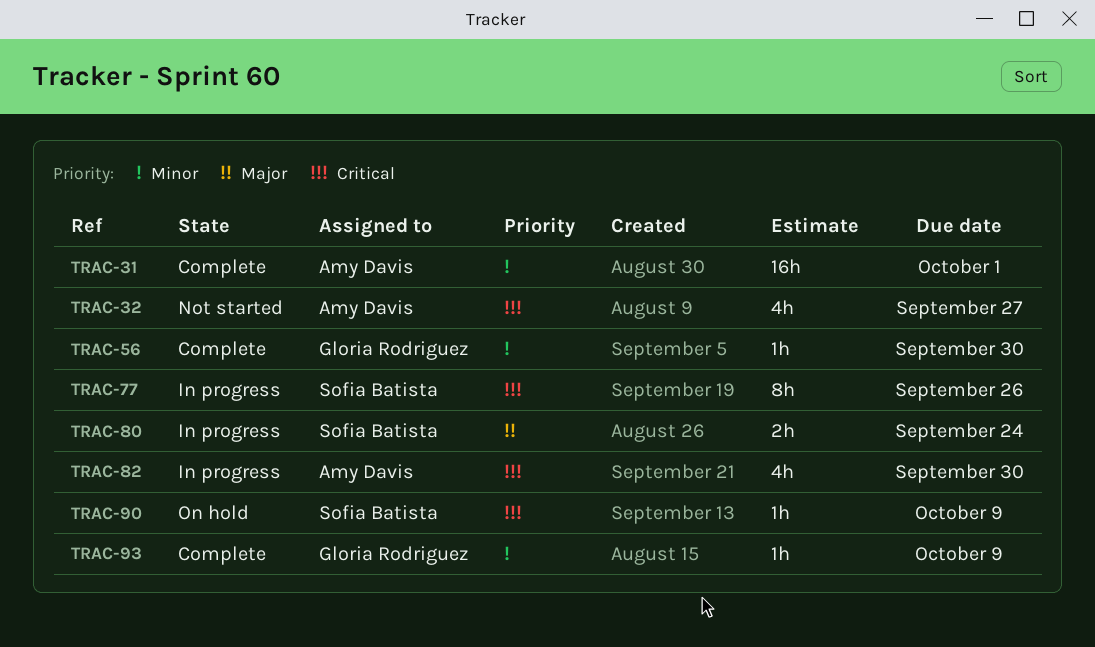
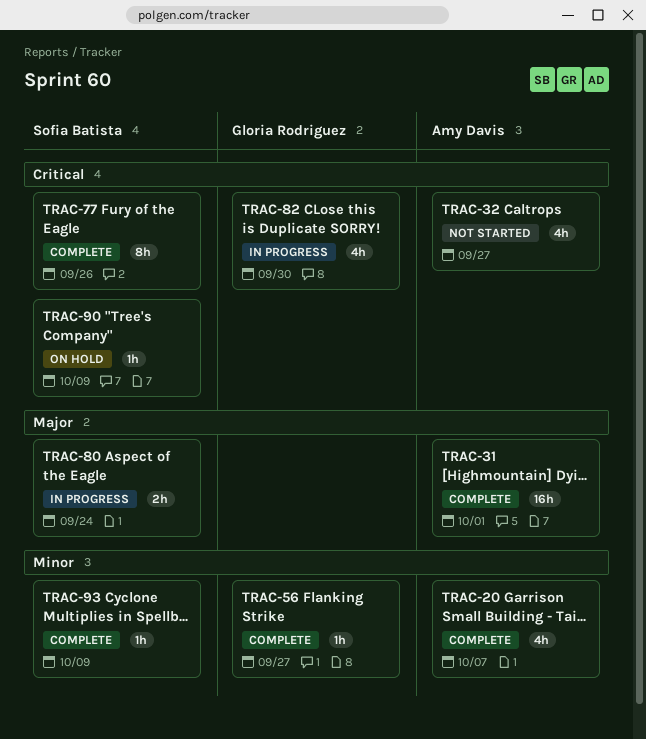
TRAC-20: none -> present
TRAC-31, priority: Minor -> Major
TRAC-56, due: Sep 30 -> Sep 27
TRAC-77, status: In progress -> Complete
TRAC-82, owner: Amy Davis -> Gloria Rodriguez
TRAC-93, owner: Gloria Rodriguez -> Sofia Batista

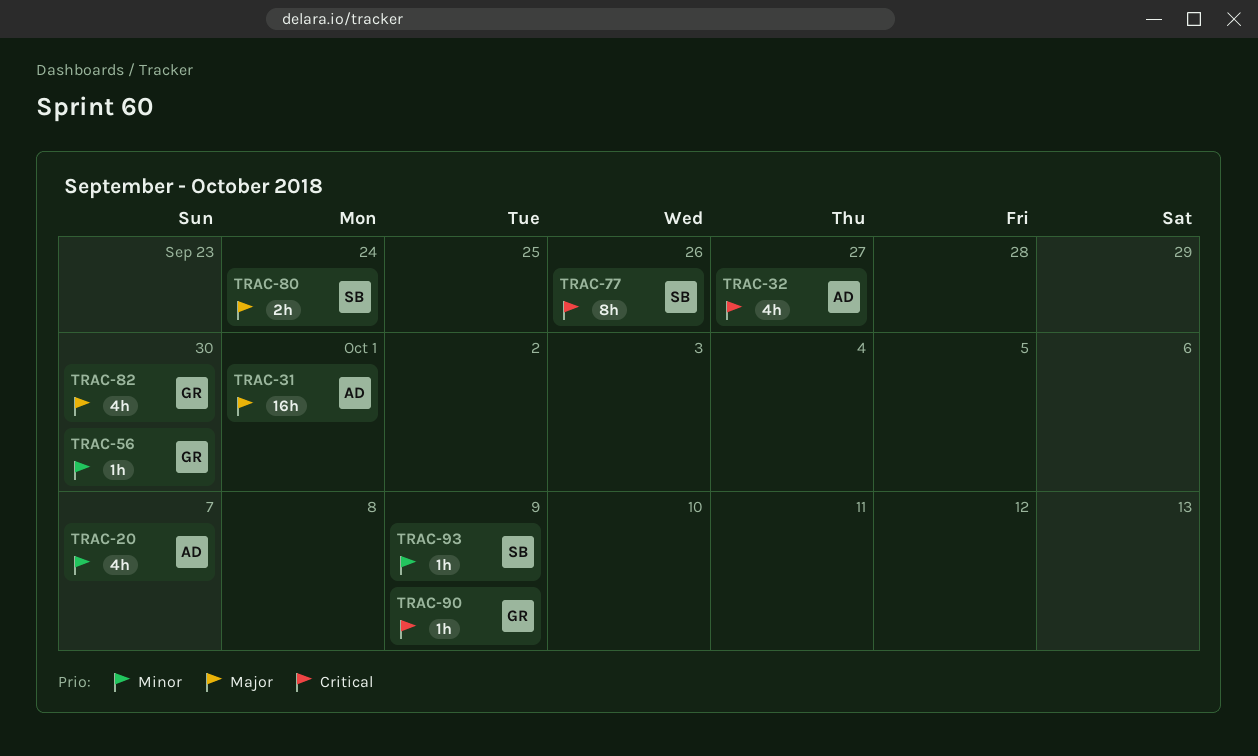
TRAC-56, due: Sep 27 -> Sep 30
TRAC-82, priority: Critical -> Major
TRAC-90, owner: Sofia Batista -> Gloria Rodriguez

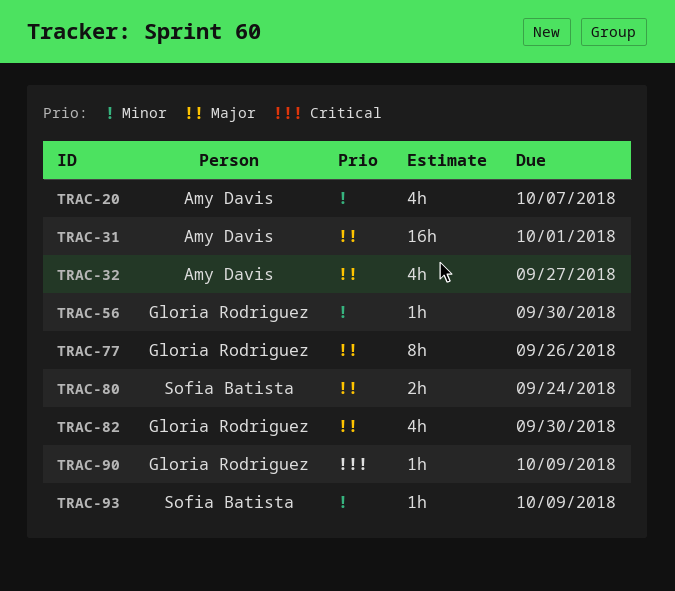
TRAC-32, priority: Critical -> Major
TRAC-77, owner: Sofia Batista -> Gloria Rodriguez
TRAC-77, priority: Critical -> Major

